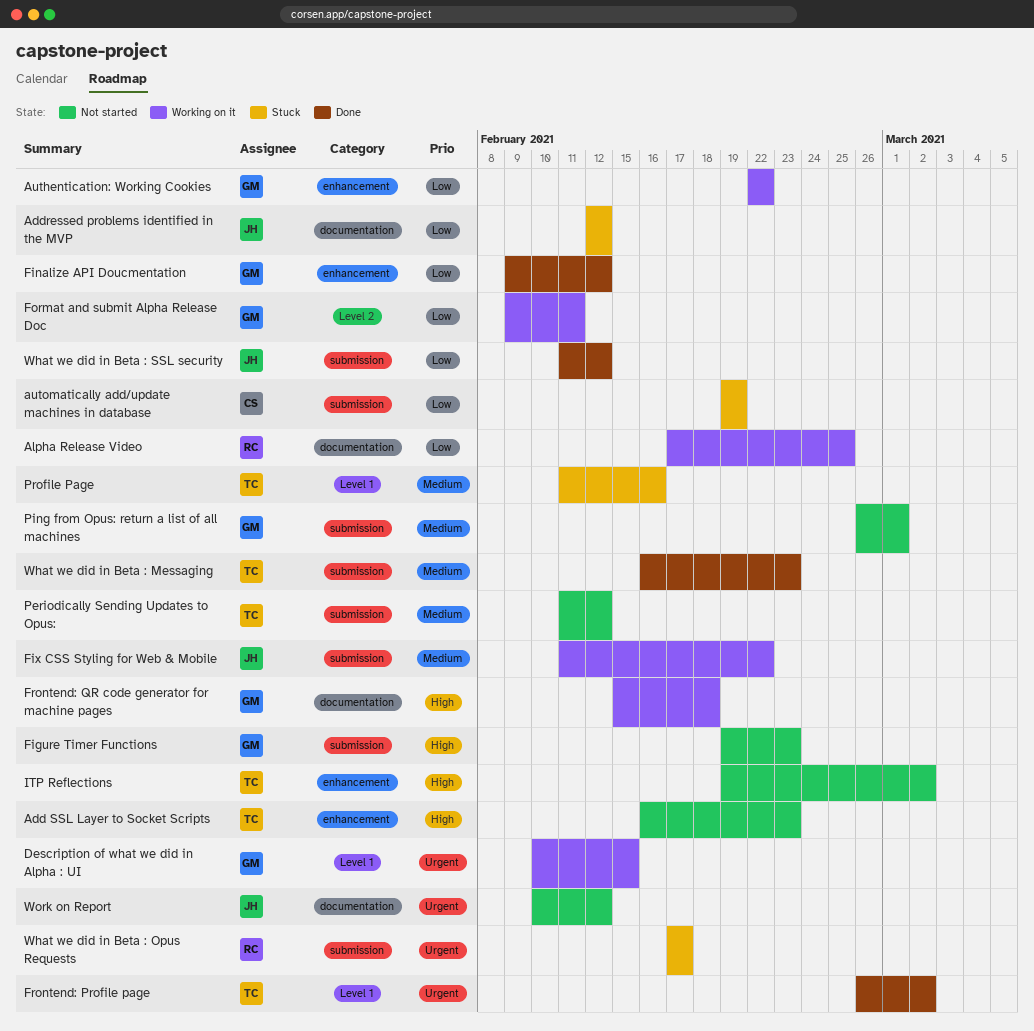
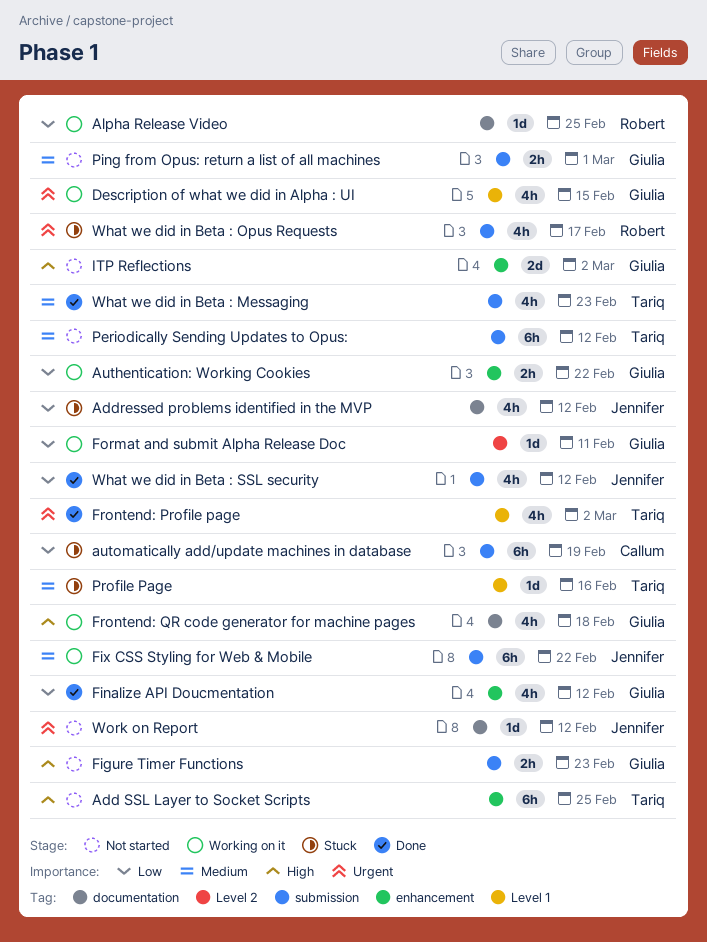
Add SSL Layer to Socket Scripts, due: Feb 23 -> Feb 25
ITP Reflections, owner: Tariq -> Giulia

